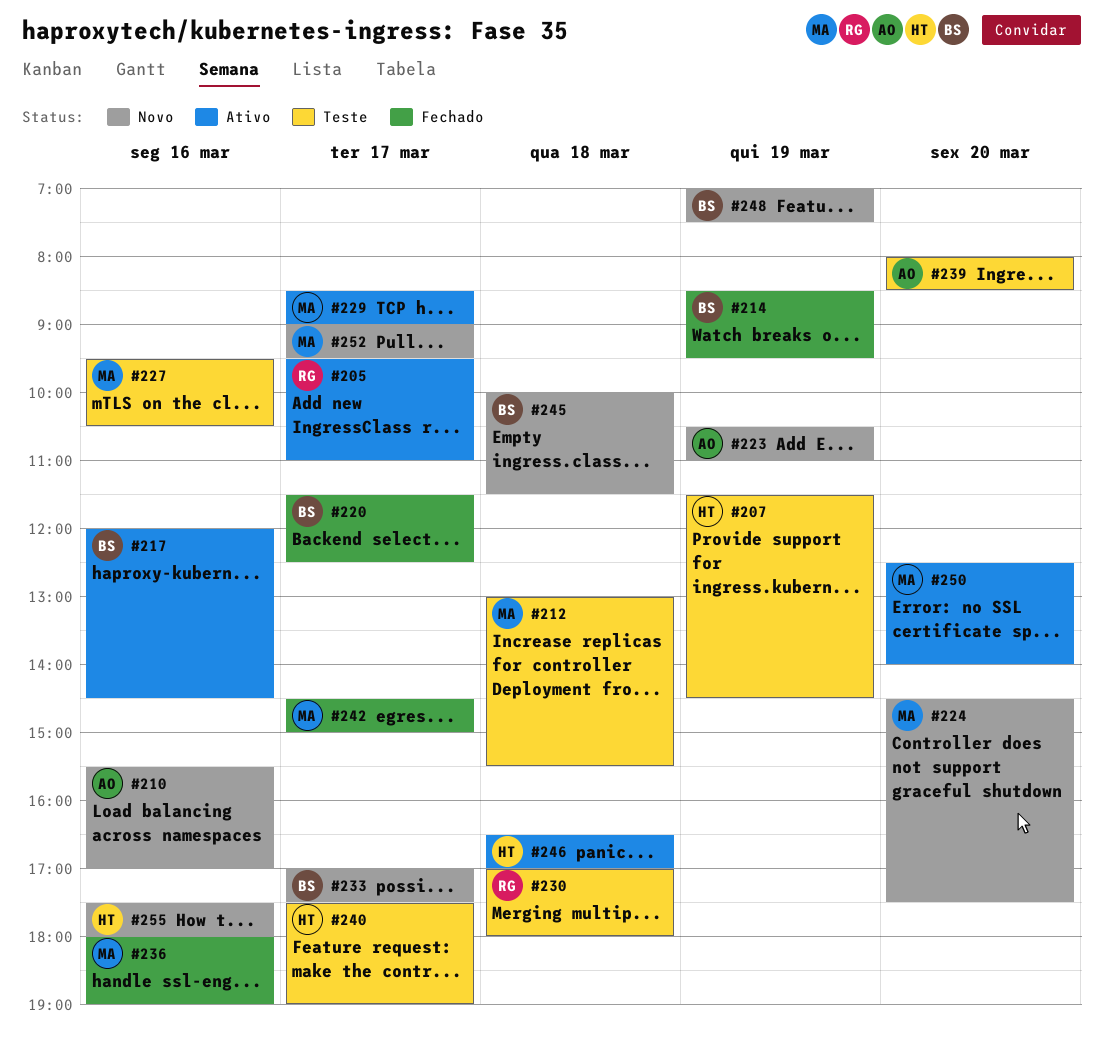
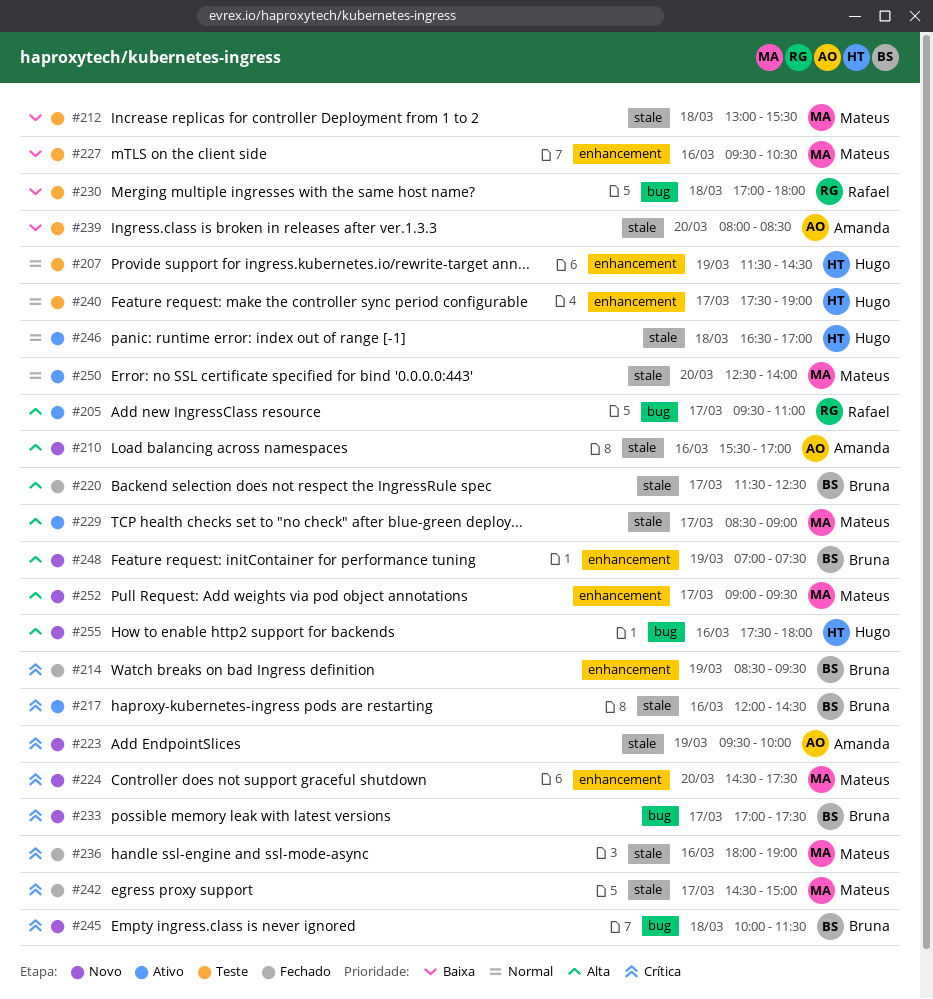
#223, begins: 10:30 -> 09:30
#223, ends: 11:00 -> 10:00

